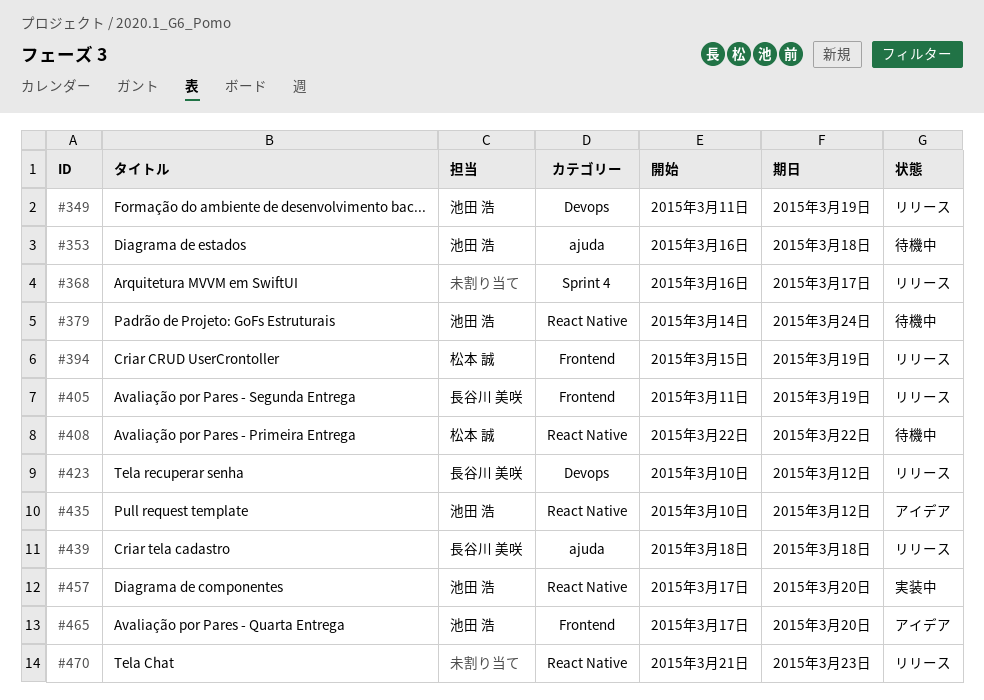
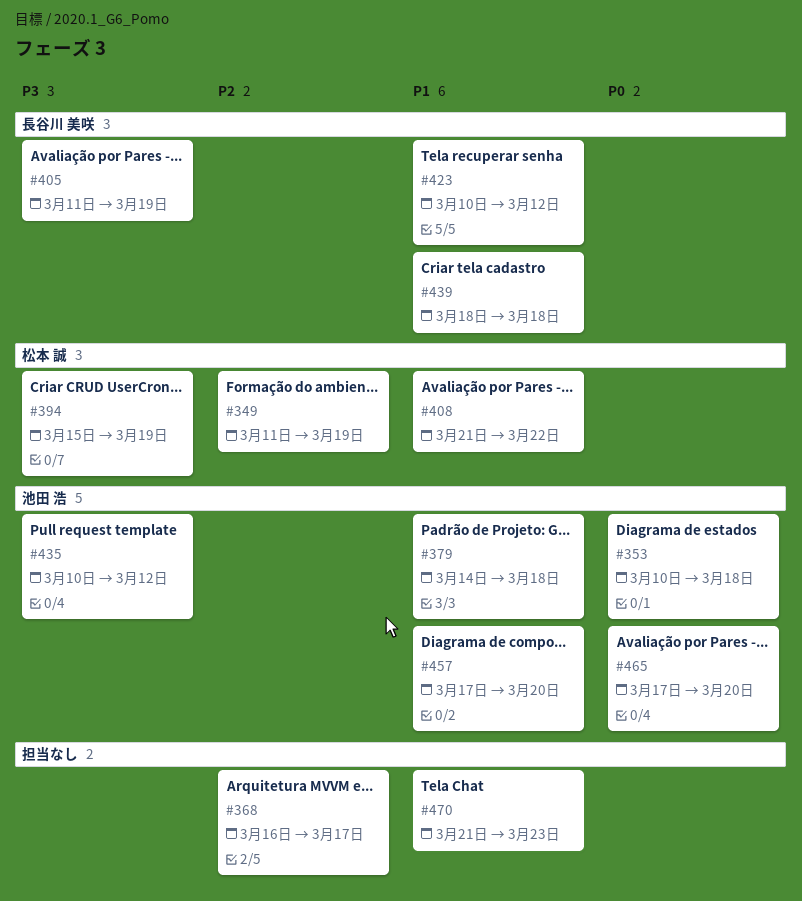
#349, owner: 池田 浩 -> 松本 誠
#353, start: Mar 16 -> Mar 10
#379, due: Mar 24 -> Mar 18
#408, start: Mar 22 -> Mar 21

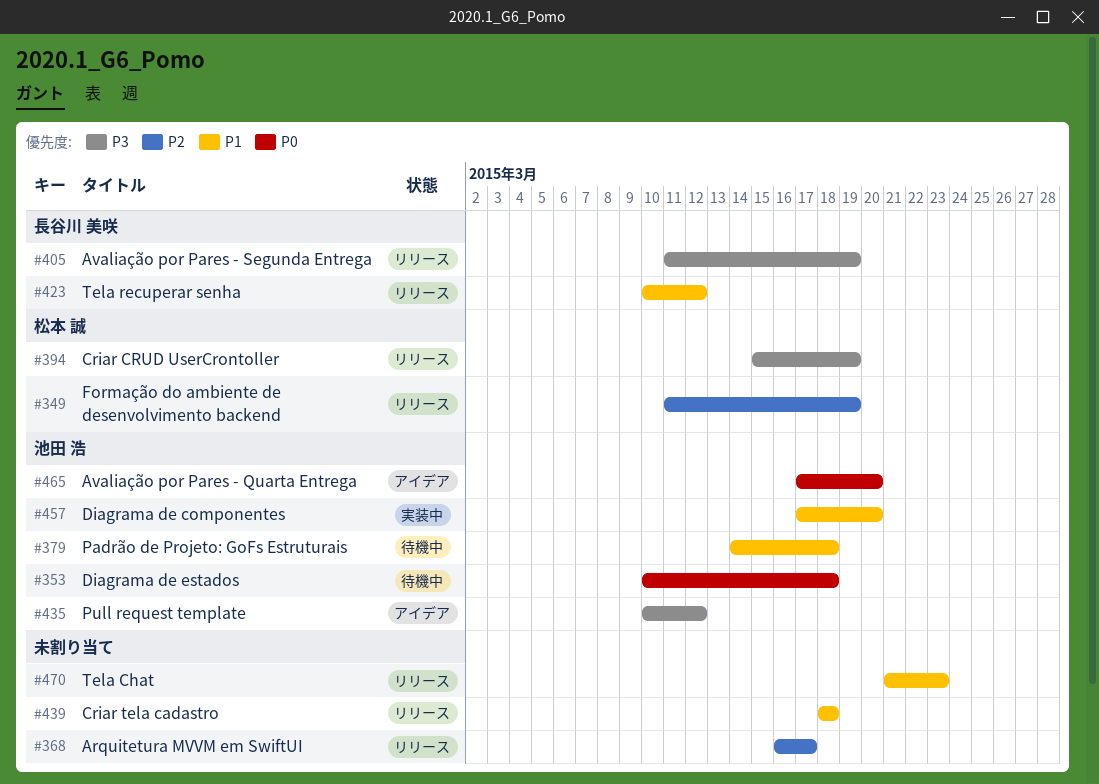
#408: present -> none
#439, owner: 長谷川 美咲 -> none

